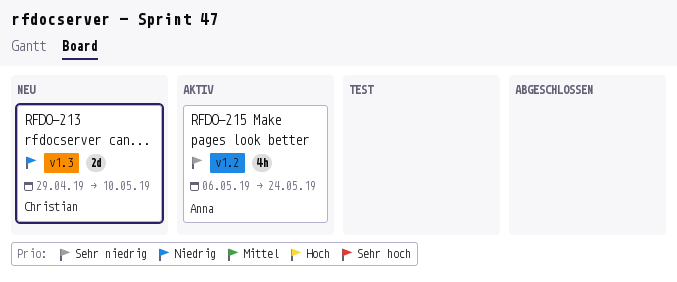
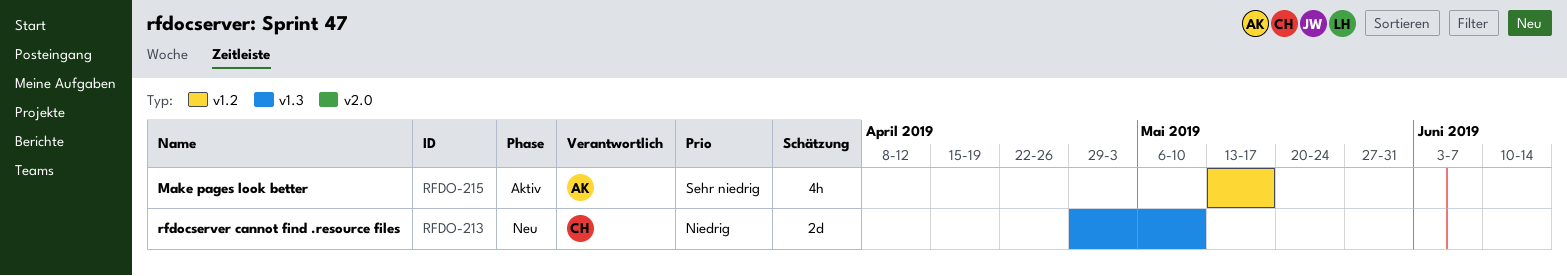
RFDO-215, start: May 6 -> May 13
RFDO-215, due: May 24 -> May 17

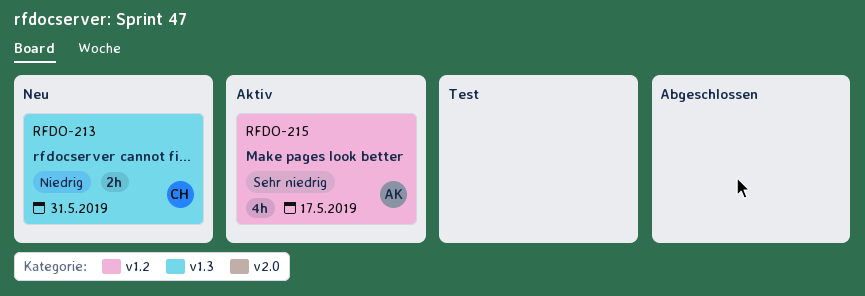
RFDO-213, estimate: 2d -> 2h
RFDO-213, due: May 10 -> May 31

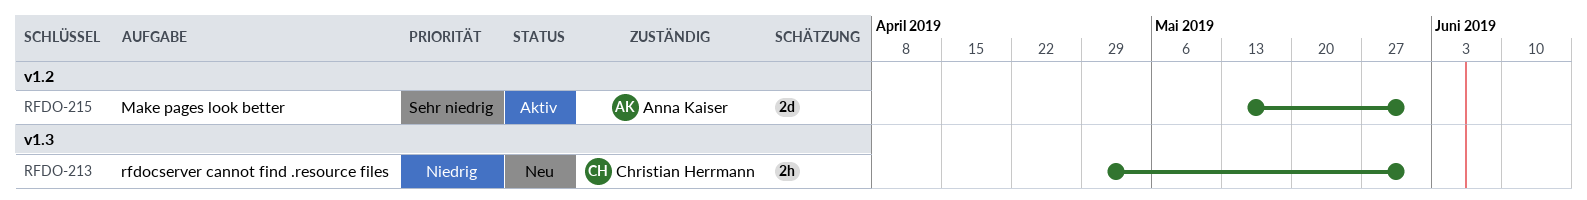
RFDO-215, estimate: 4h -> 2d
RFDO-215, due: May 17 -> May 31

